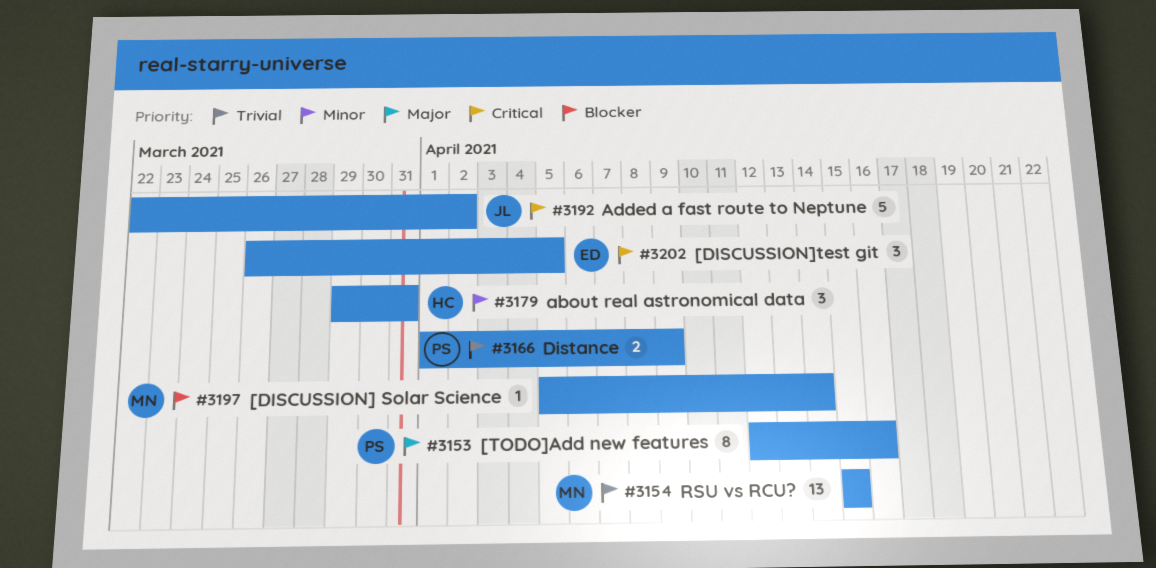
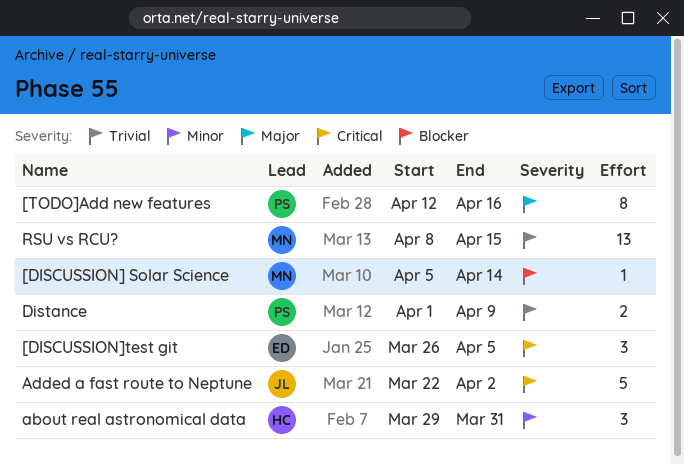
RSU vs RCU?, start: Apr 15 -> Apr 8

